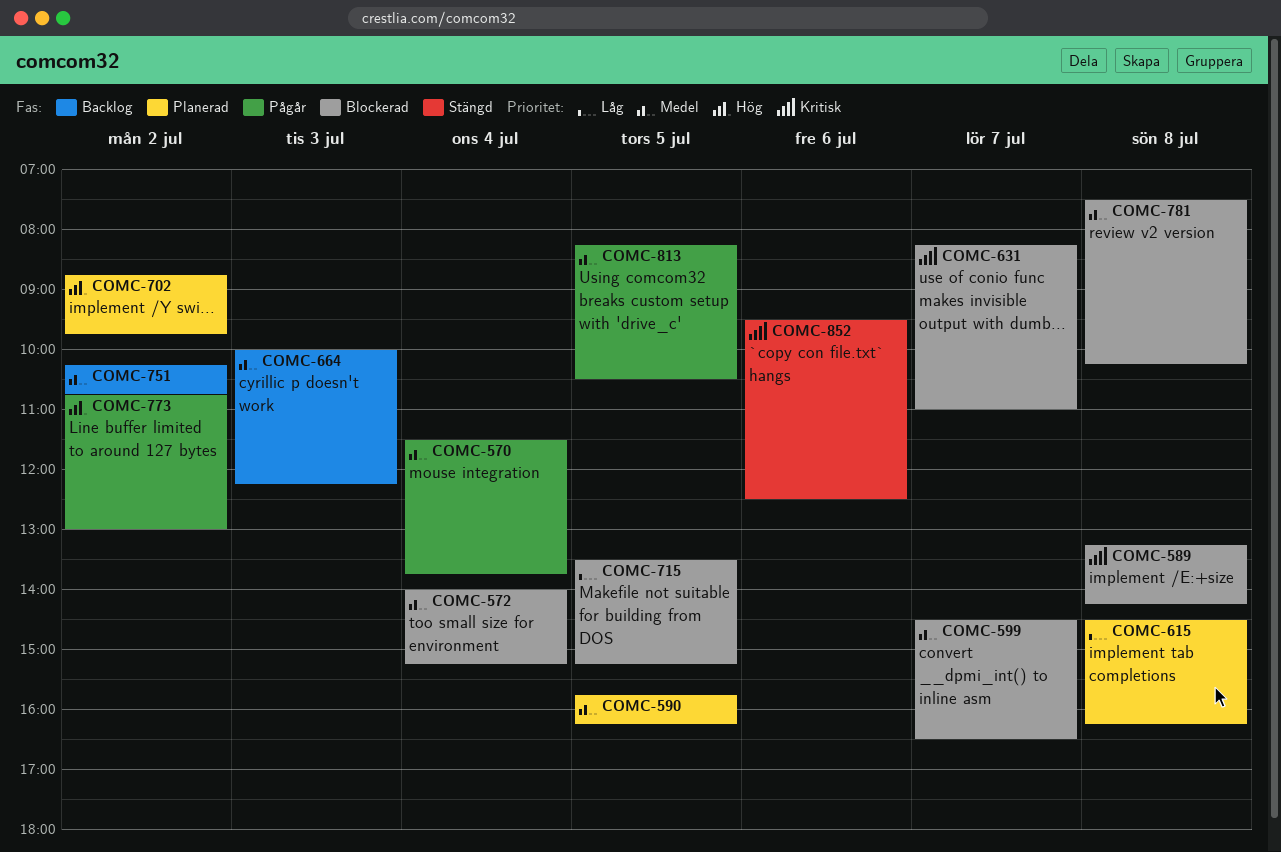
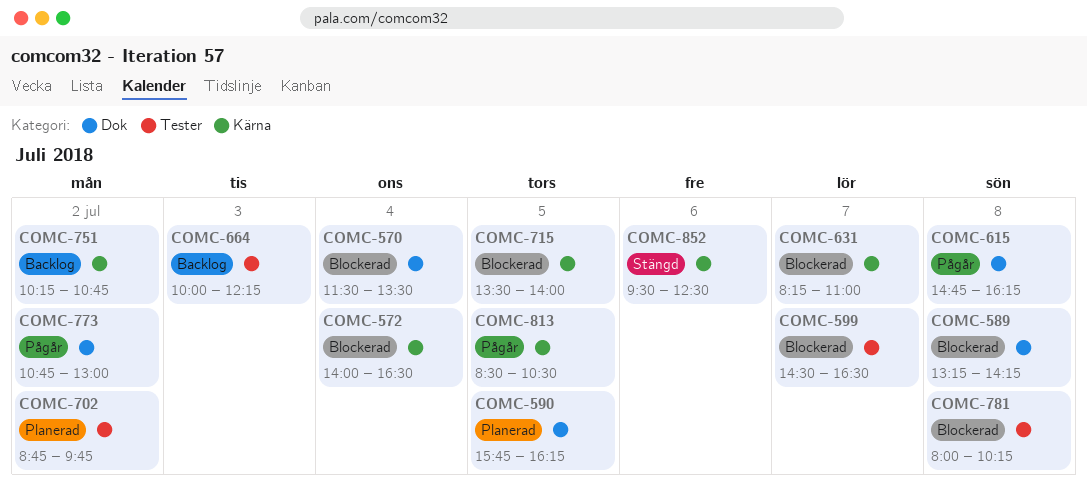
COMC-570, status: Pågår -> Blockerad
COMC-570, ends: 13:45 -> 13:30
COMC-572, ends: 15:15 -> 16:30
COMC-615, status: Planerad -> Pågår
COMC-615, begins: 14:30 -> 14:45
COMC-715, ends: 15:15 -> 14:00
COMC-781, begins: 07:30 -> 08:00
COMC-813, begins: 08:15 -> 08:30

